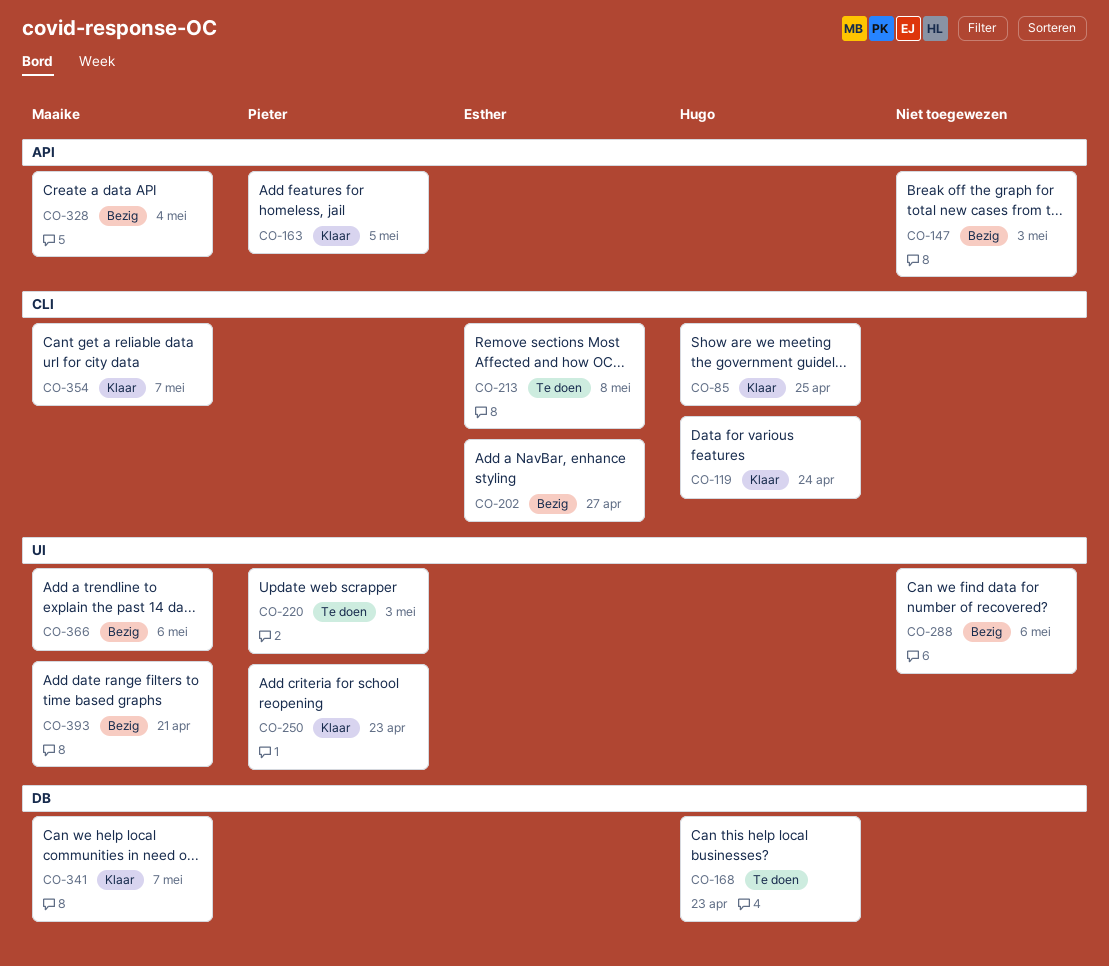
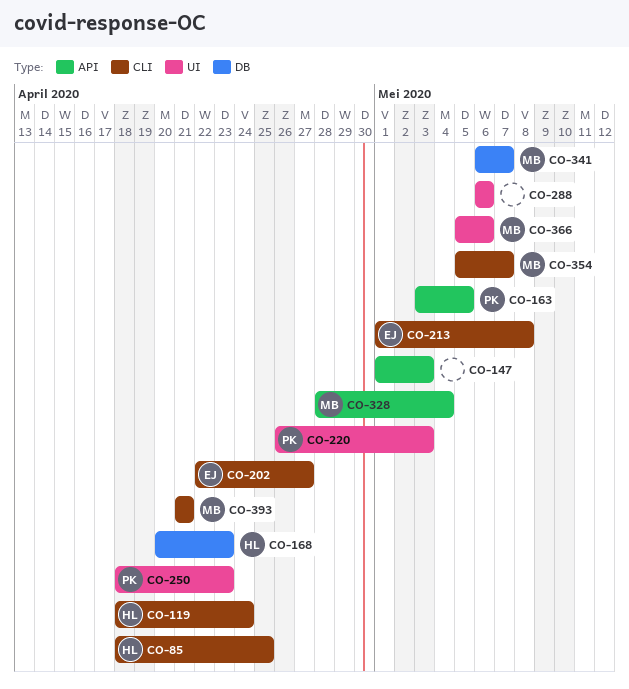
CO-393, label: UI -> CLI

